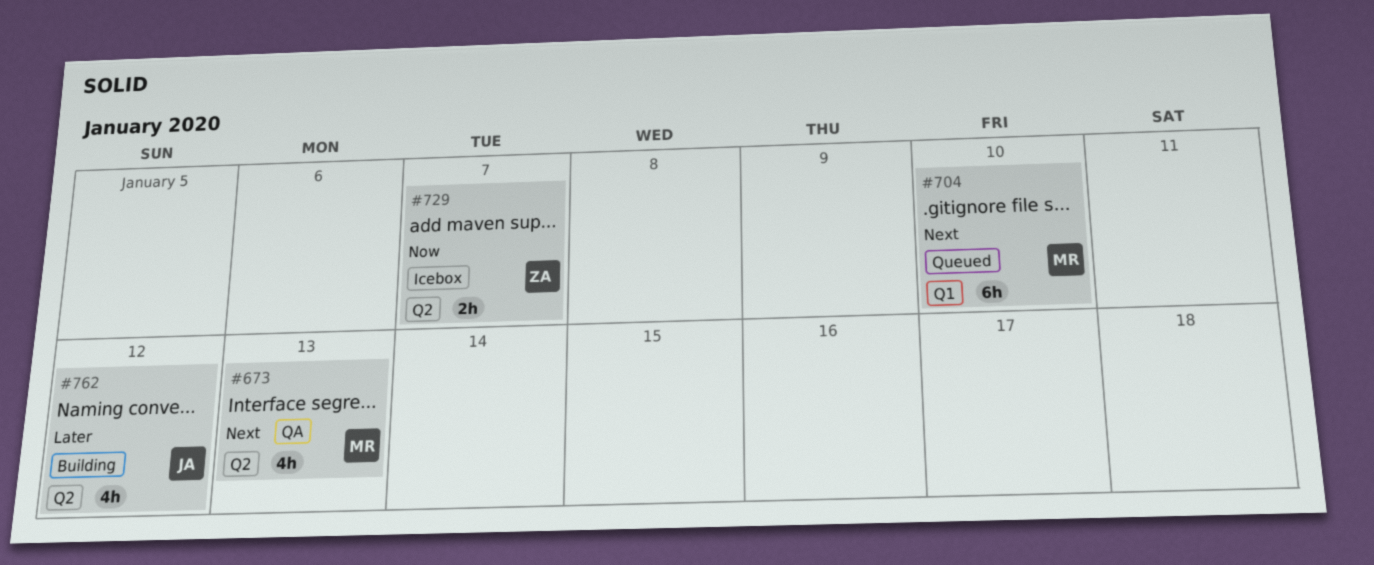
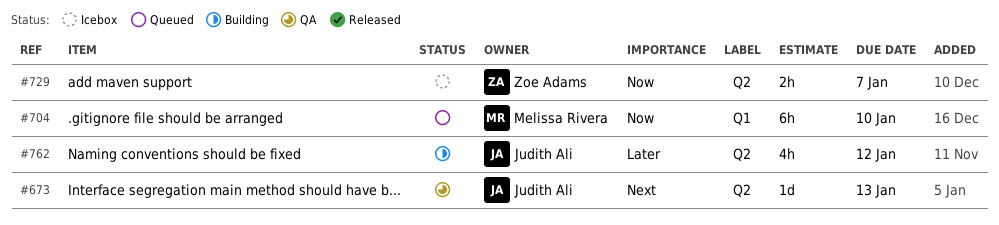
#673, owner: Melissa Rivera -> Judith Ali
#673, estimate: 4h -> 1d
#704, priority: Next -> Now

